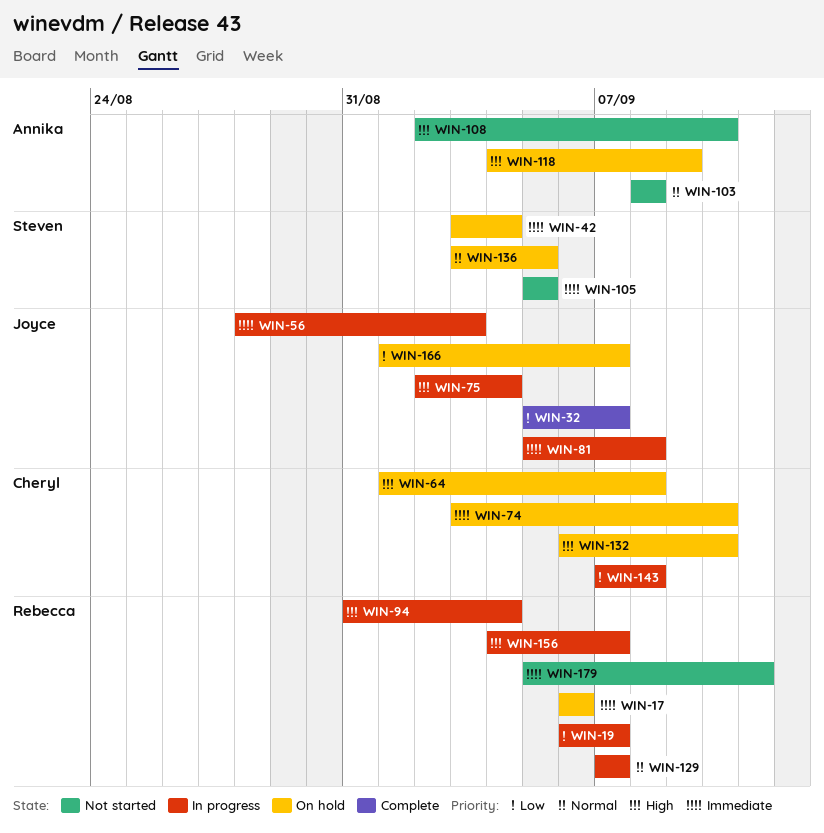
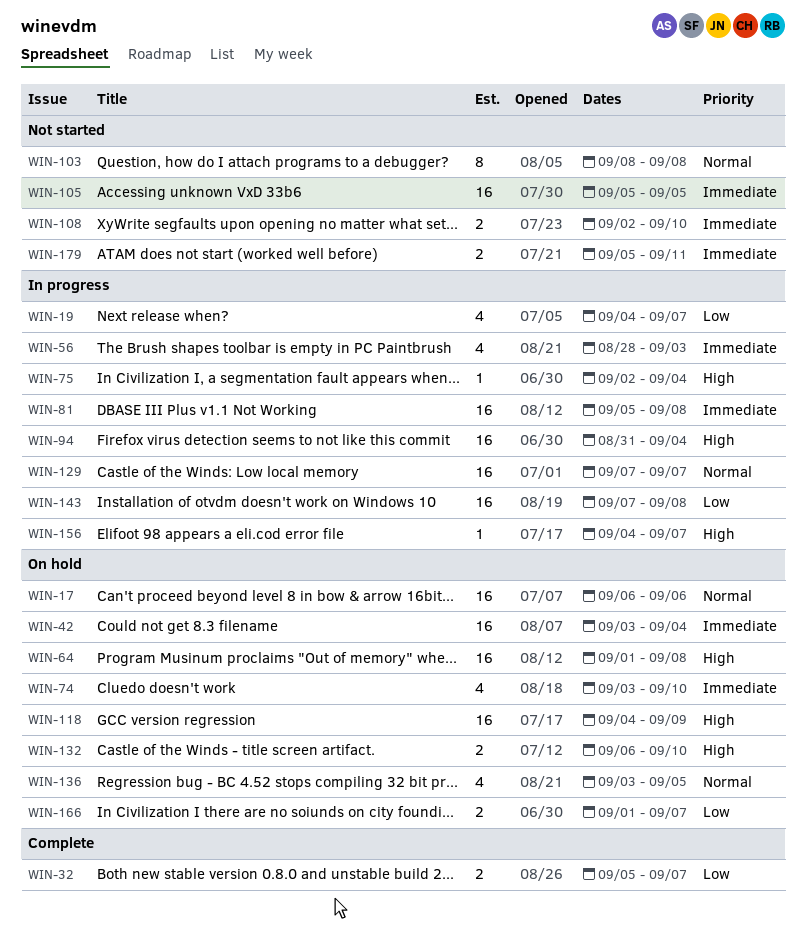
WIN-17, priority: Immediate -> Normal
WIN-19, start: Sep 6 -> Sep 4
WIN-108, priority: High -> Immediate

